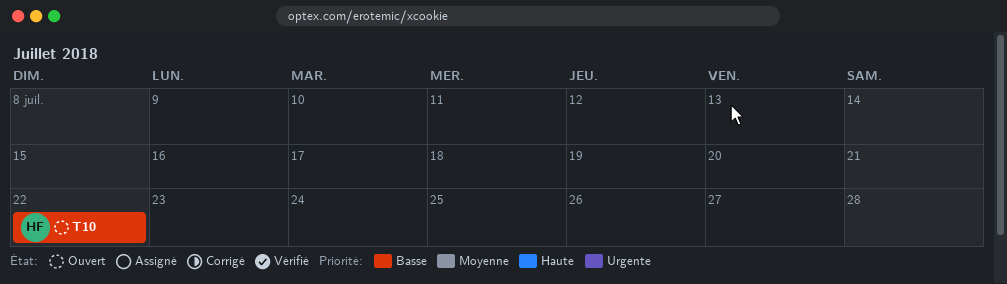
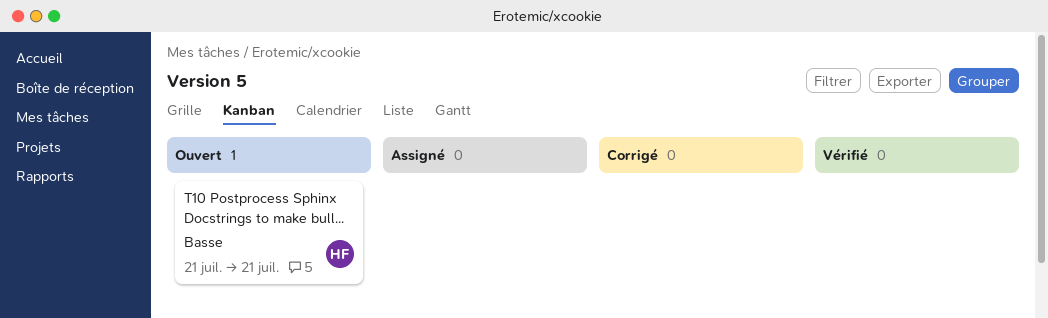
T10, start: Jul 22 -> Jul 21
T10, due: Jul 22 -> Jul 21

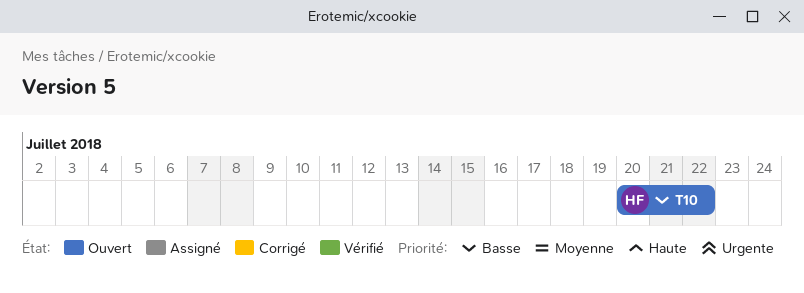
T10, start: Jul 21 -> Jul 20
T10, due: Jul 21 -> Jul 22

